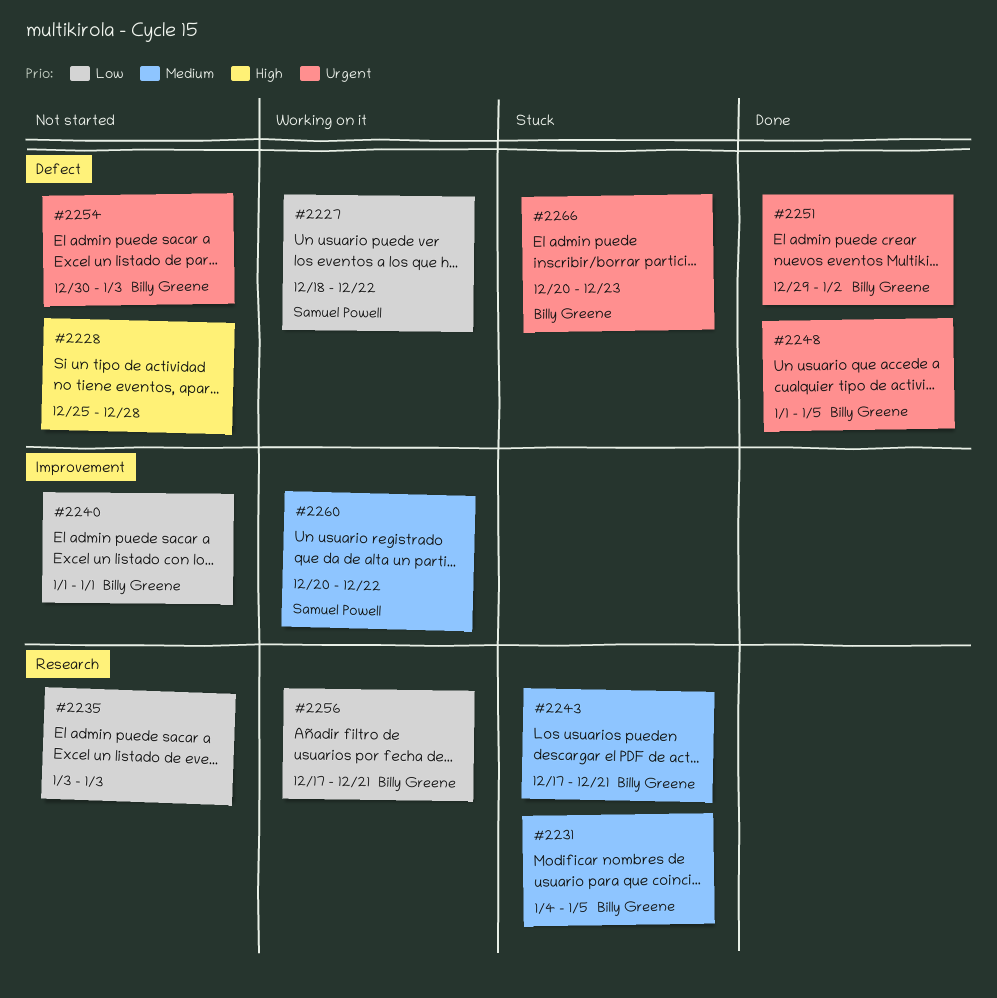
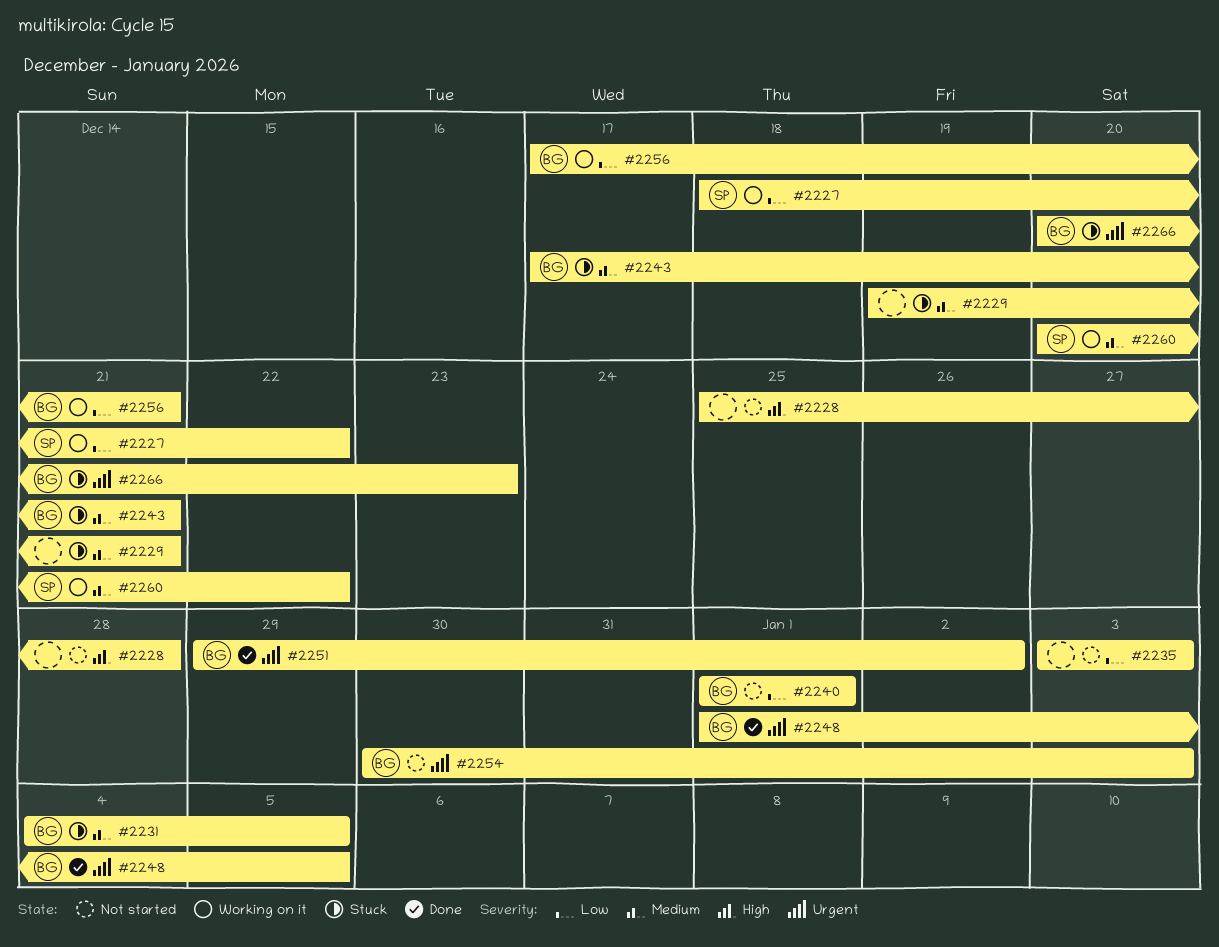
#2229: none -> present

